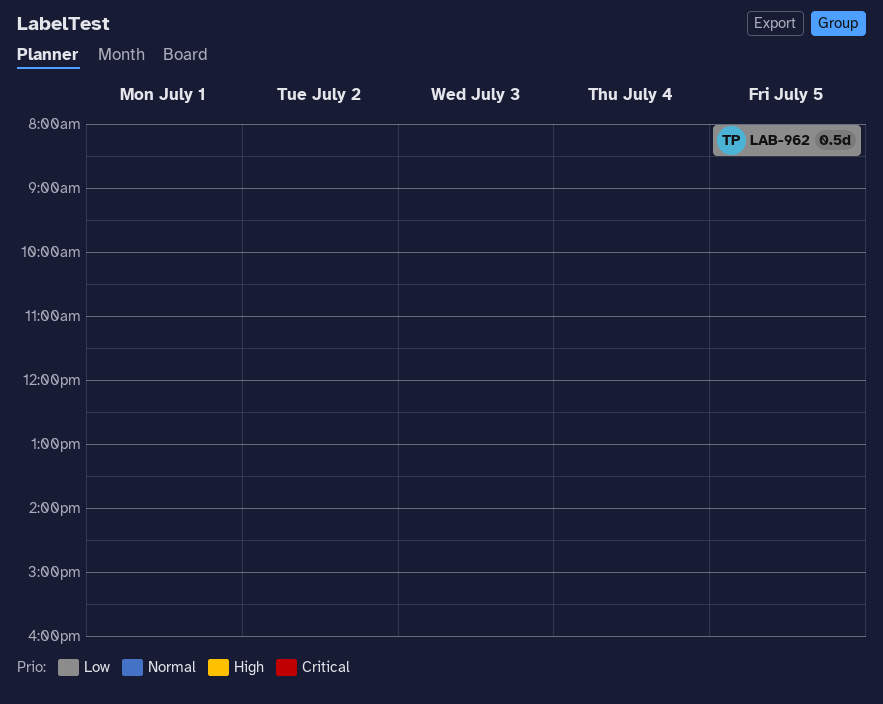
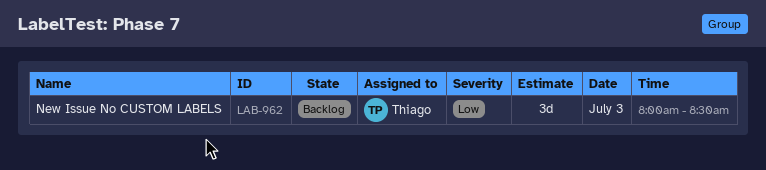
LAB-962, estimate: 0.5d -> 3d
LAB-962, day: Jul 5 -> Jul 3

